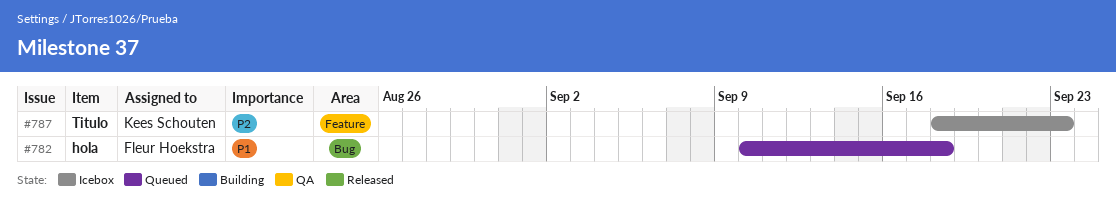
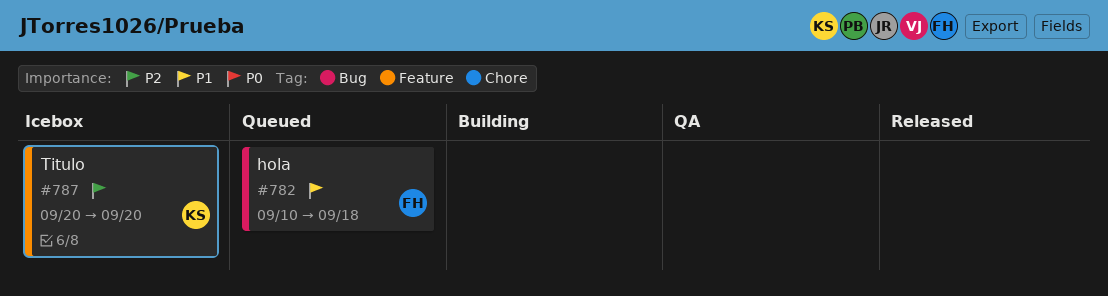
#787, start: Sep 18 -> Sep 20
#787, due: Sep 23 -> Sep 20

